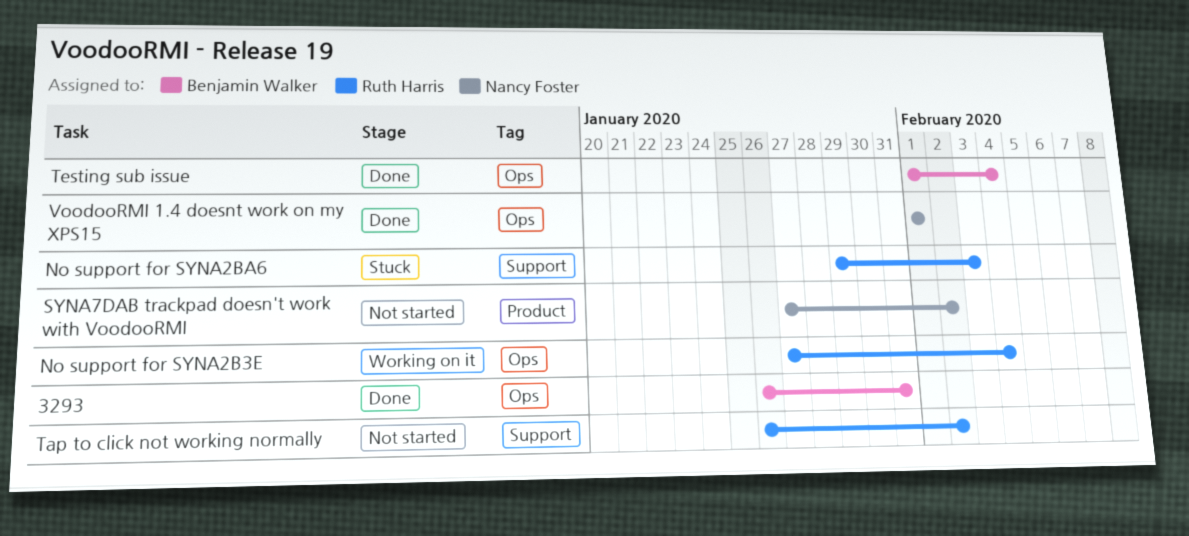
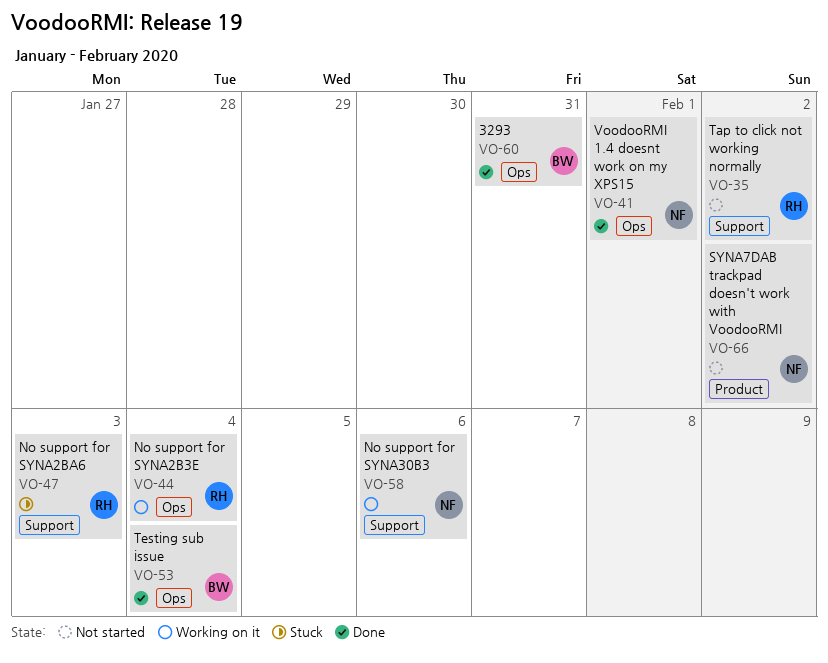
No support for SYNA30B3: none -> present

